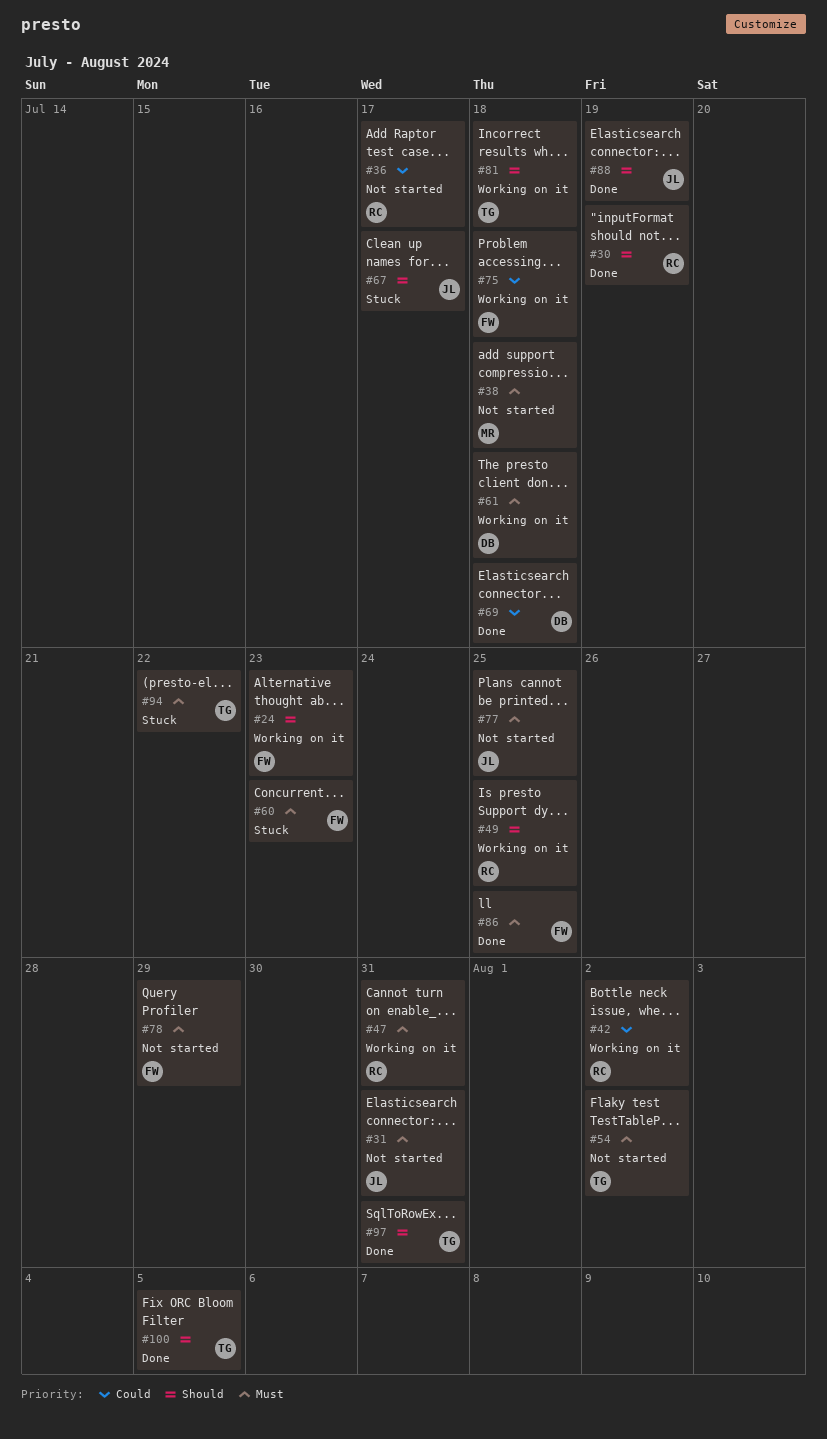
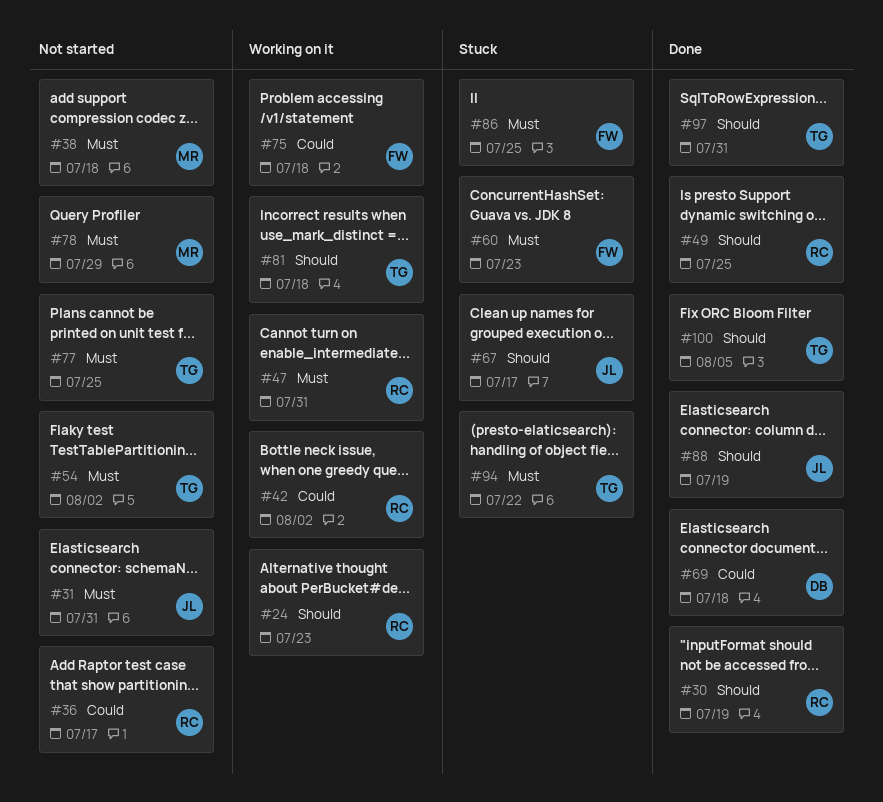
#24, owner: FW -> RC
#49, status: Working on it -> Done
#61: present -> none
#77, owner: JL -> TG
#78, owner: FW -> MR
#86, status: Done -> Stuck

